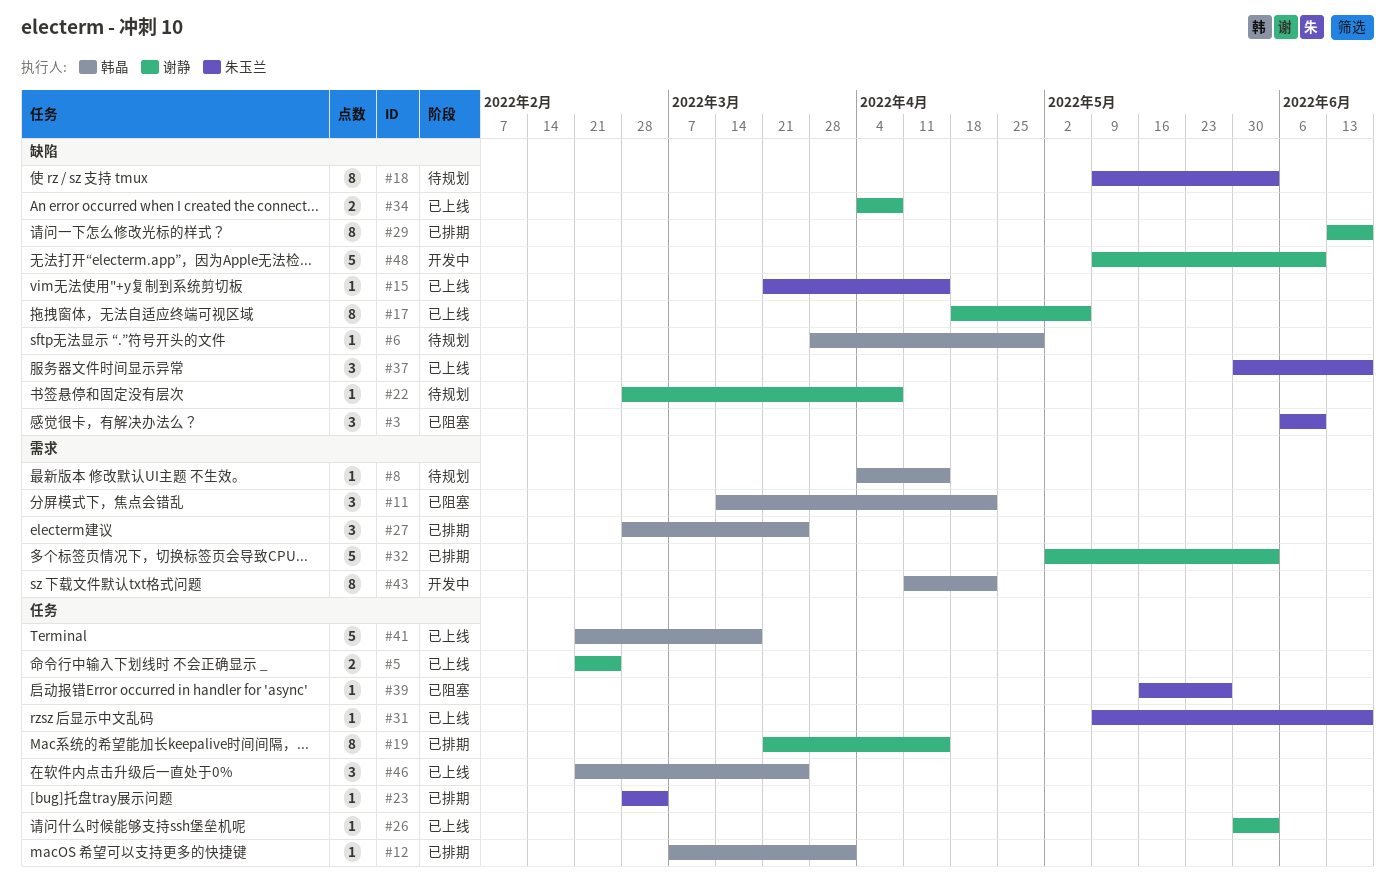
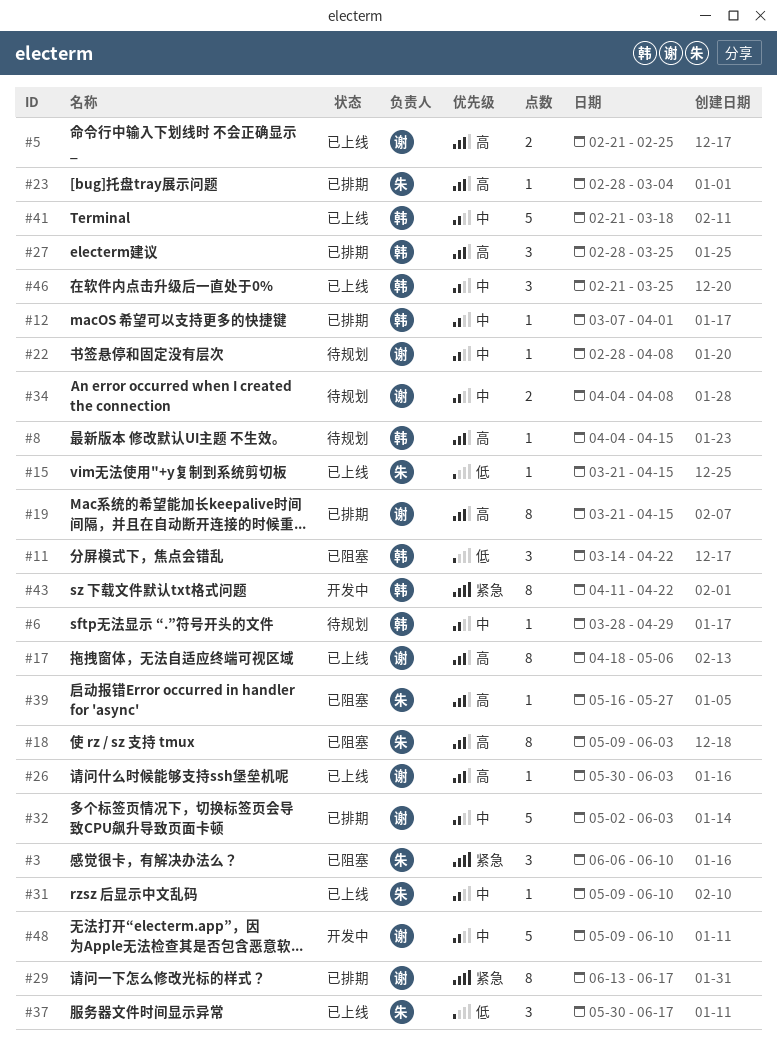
#18, status: 待规划 -> 已阻塞
#31, due: Jun 17 -> Jun 10
#34, status: 已上线 -> 待规划

